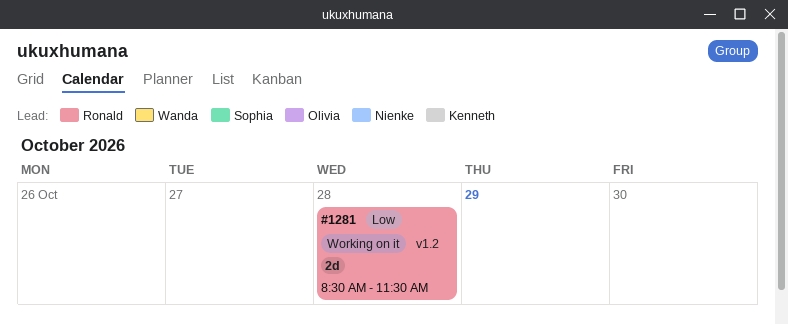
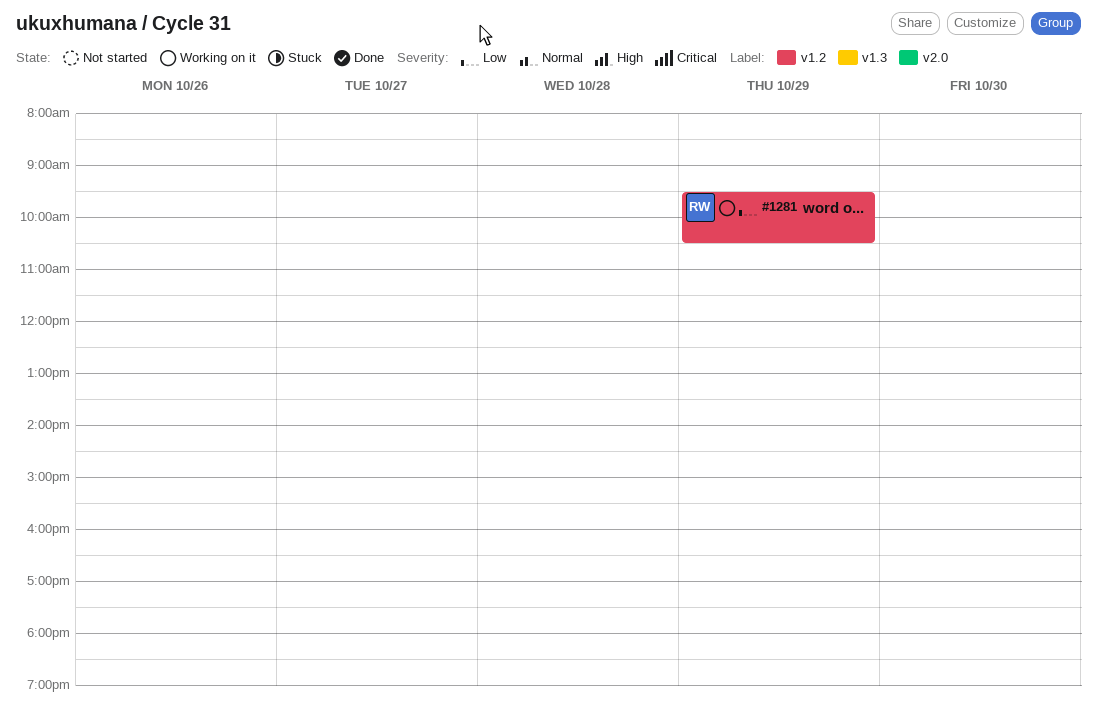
#1281, day: Oct 28 -> Oct 29
#1281, begins: 08:30 -> 09:30
#1281, ends: 11:30 -> 10:30

